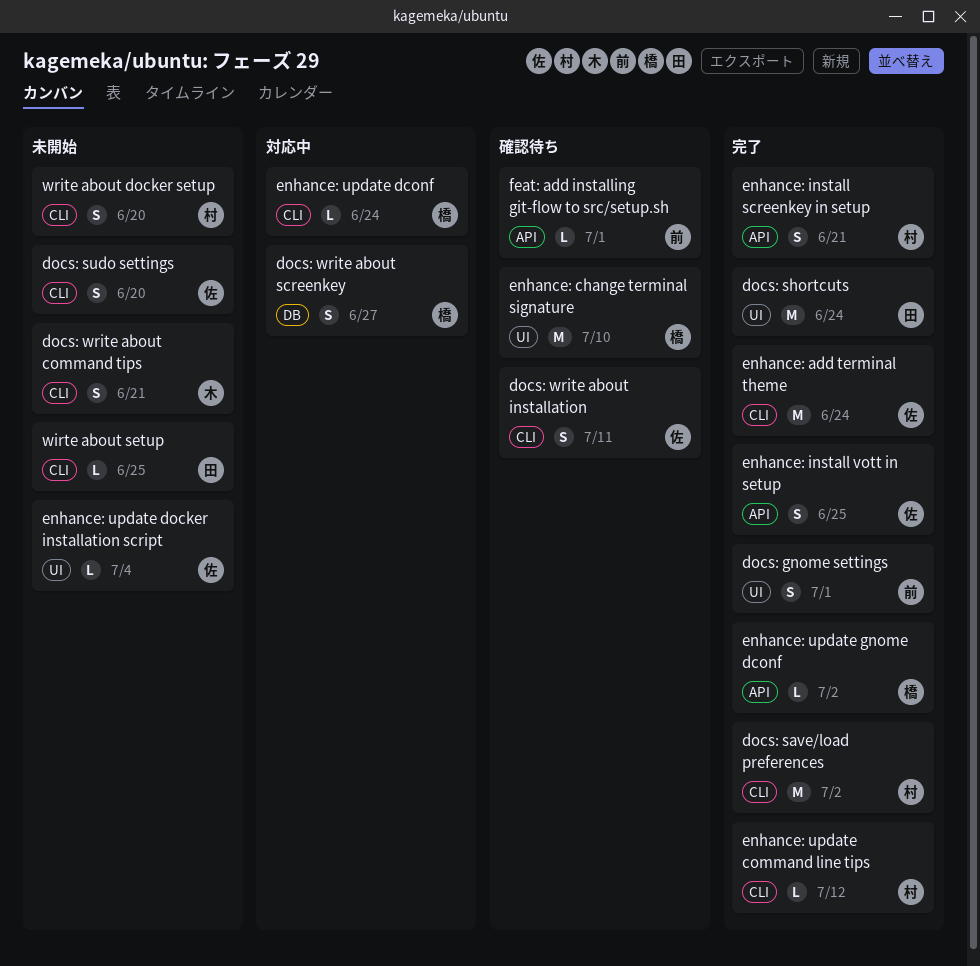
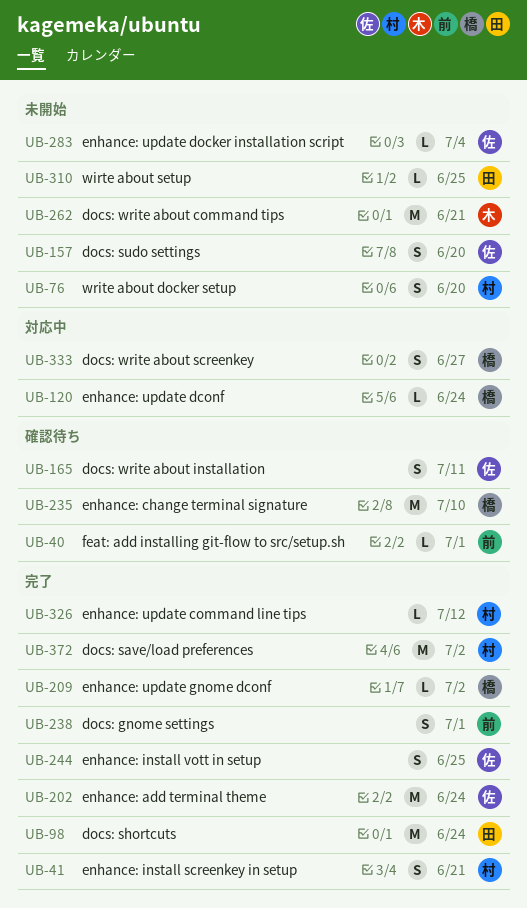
docs: write about command tips, estimate: S -> M

